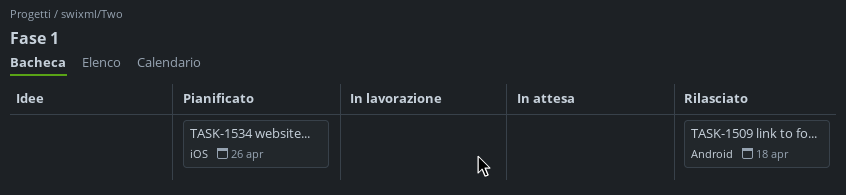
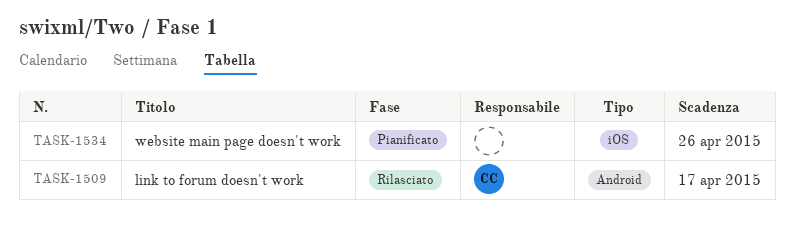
TASK-1509, due: Apr 18 -> Apr 17

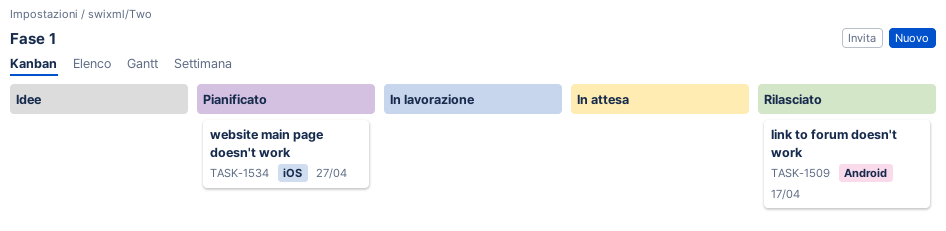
TASK-1534, due: Apr 26 -> Apr 27

